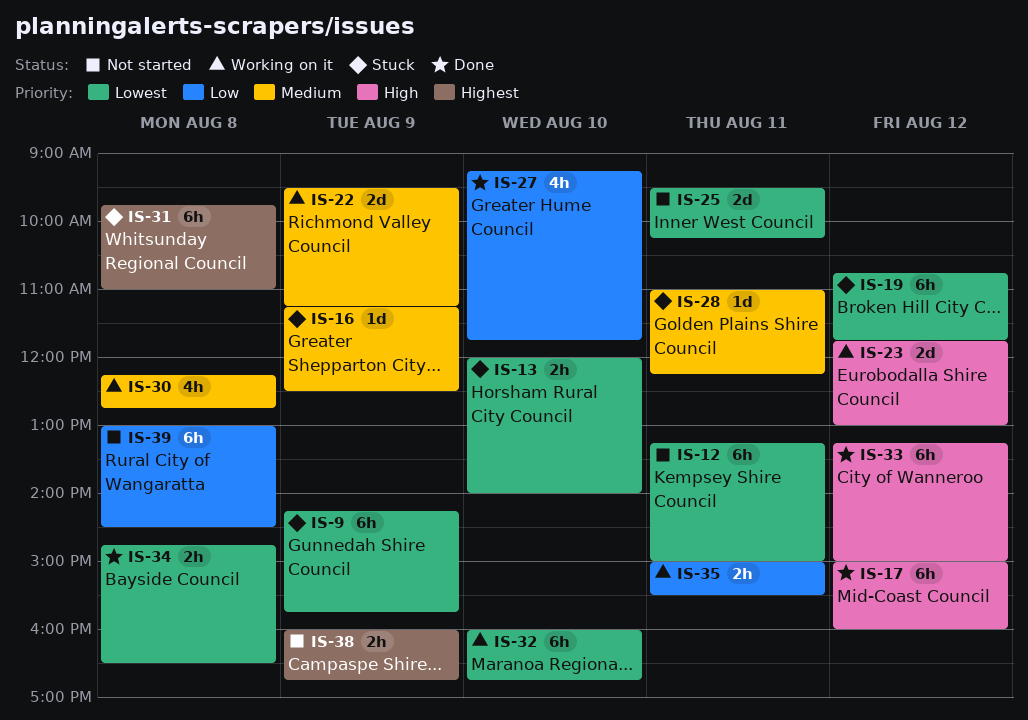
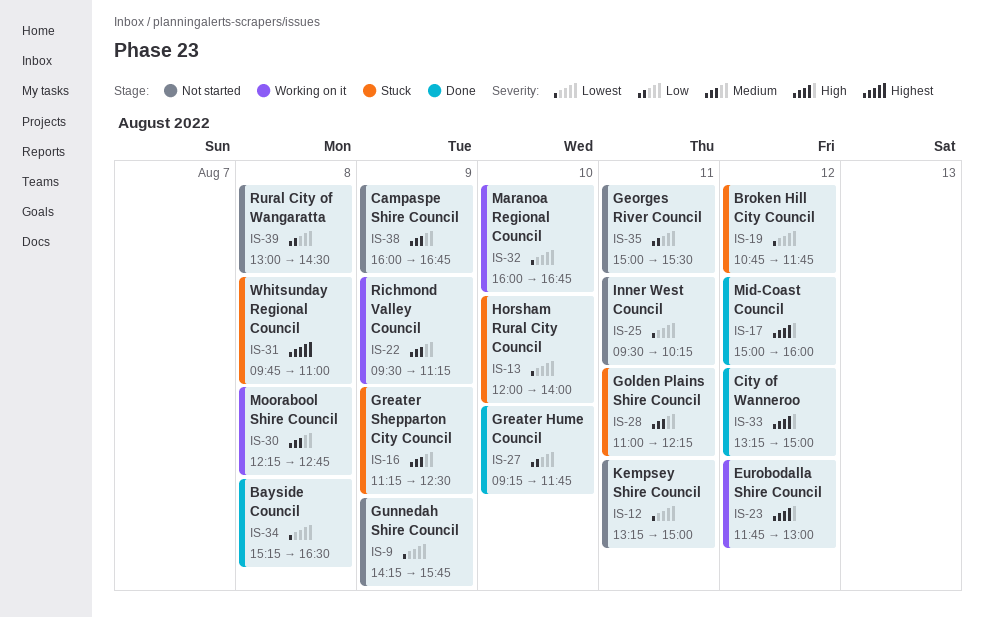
IS-9, status: Stuck -> Not started
IS-34, begins: 14:45 -> 15:15
IS-35, status: Working on it -> Not started
IS-38, priority: Highest -> Medium

